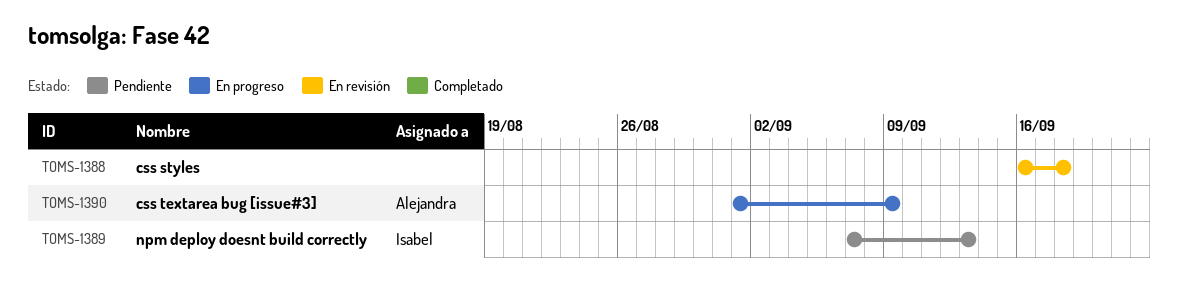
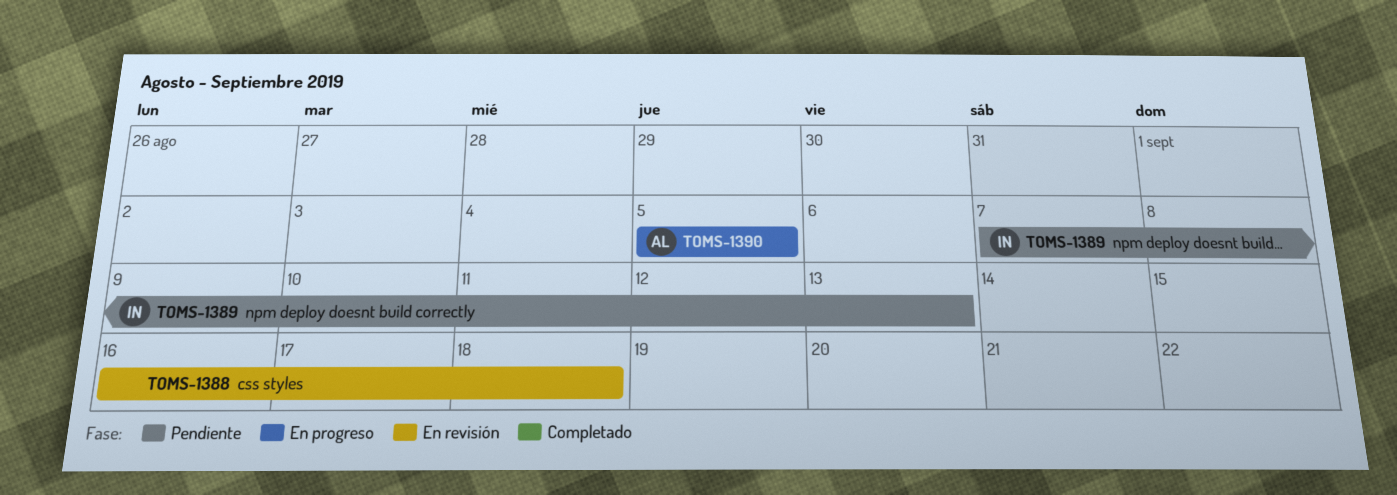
TOMS-1390, start: Sep 1 -> Sep 5
TOMS-1390, due: Sep 9 -> Sep 5

